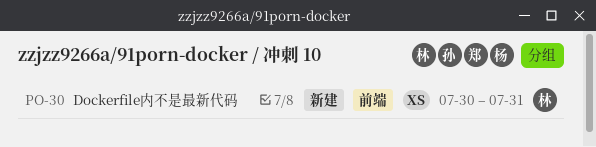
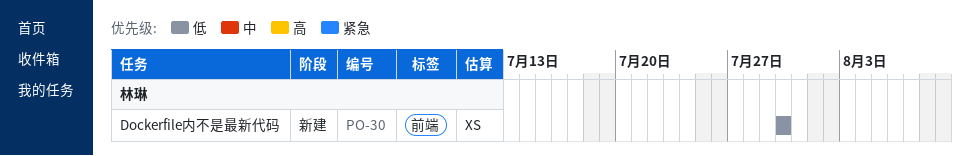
PO-30, due: Jul 31 -> Jul 30

